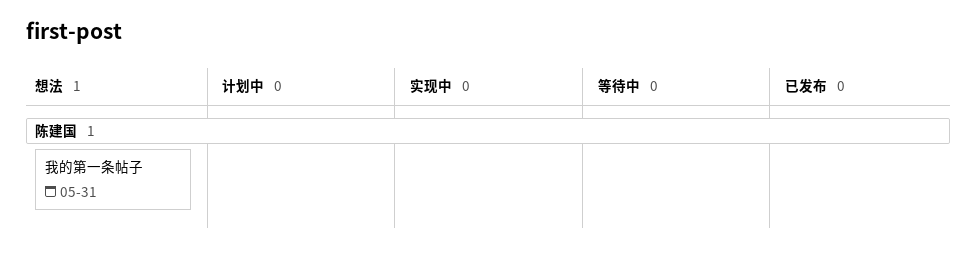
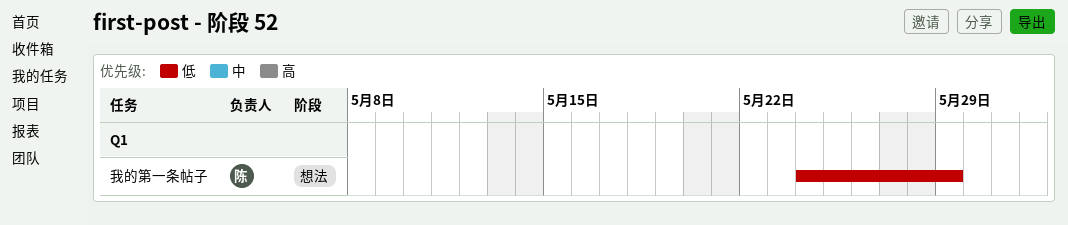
我的第一条帖子, due: May 31 -> May 29

